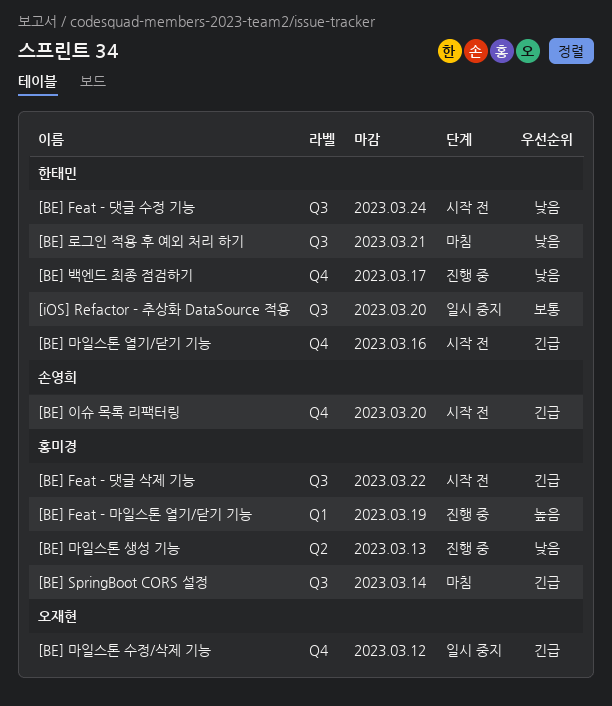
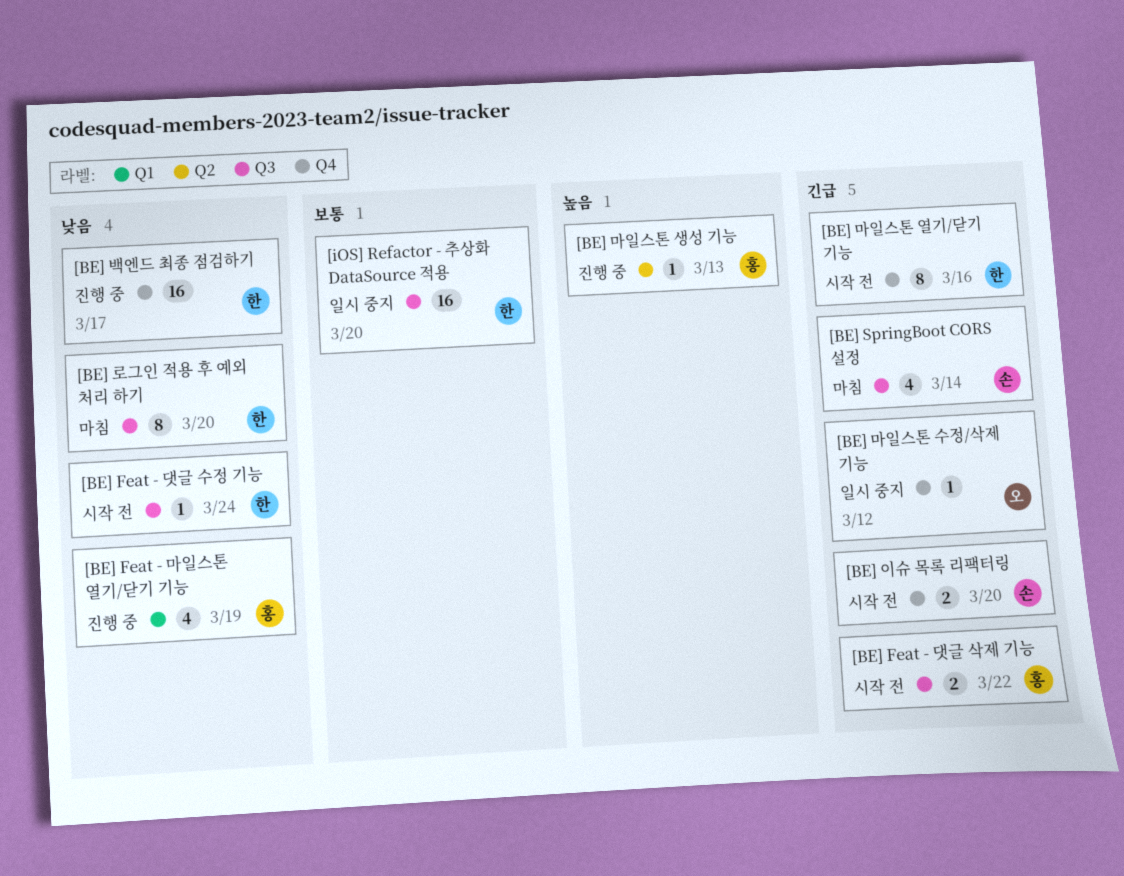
[BE] Feat - 마일스톤 열기/닫기 기능, priority: 높음 -> 낮음
[BE] SpringBoot CORS 설정, owner: 홍미경 -> 손영희
[BE] 로그인 적용 후 예외 처리 하기, due: Mar 21 -> Mar 20
[BE] 마일스톤 생성 기능, priority: 낮음 -> 높음

